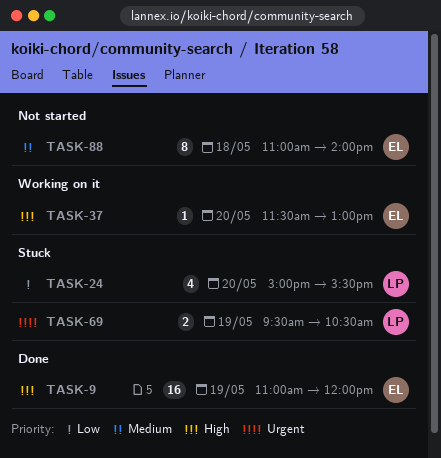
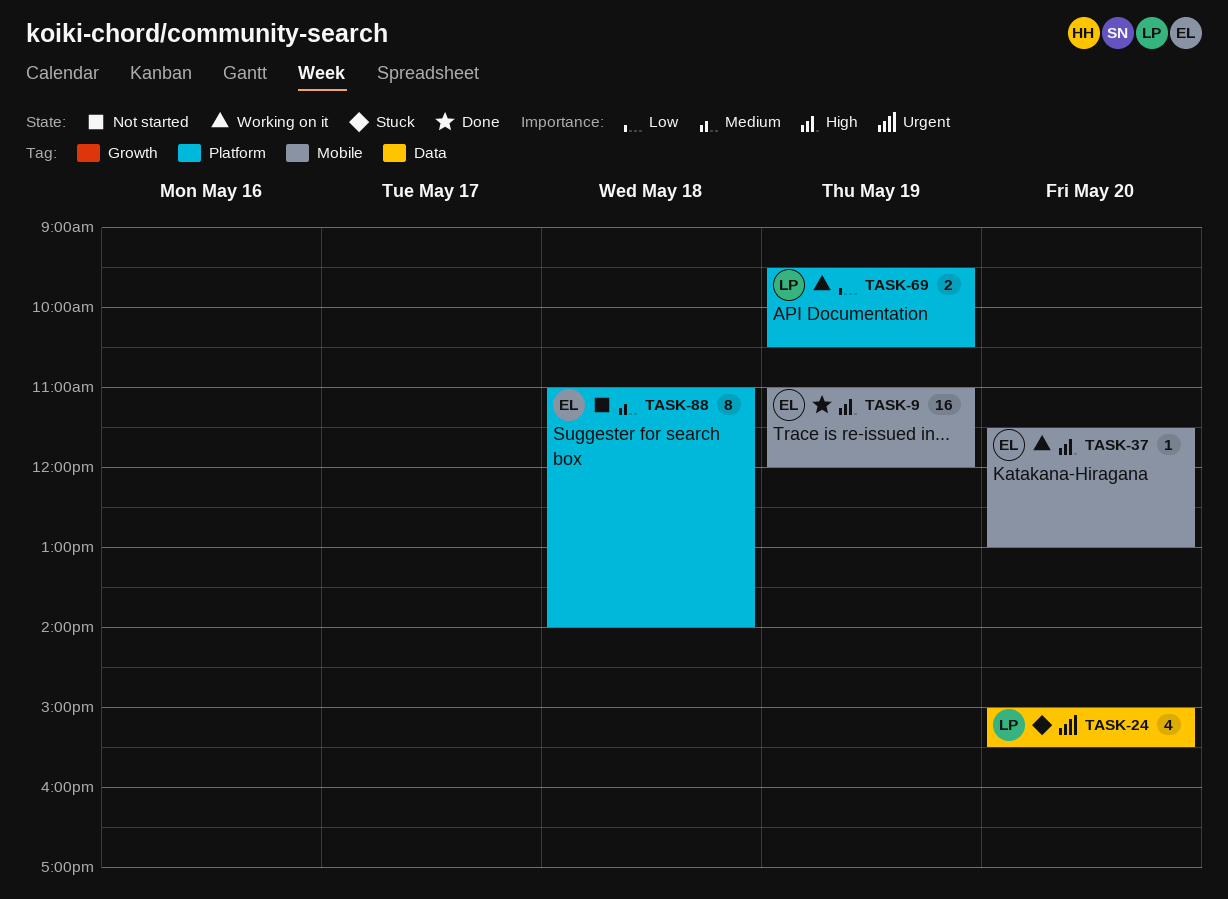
TASK-24, priority: Low -> Urgent
TASK-69, status: Stuck -> Working on it
TASK-69, priority: Urgent -> Low

